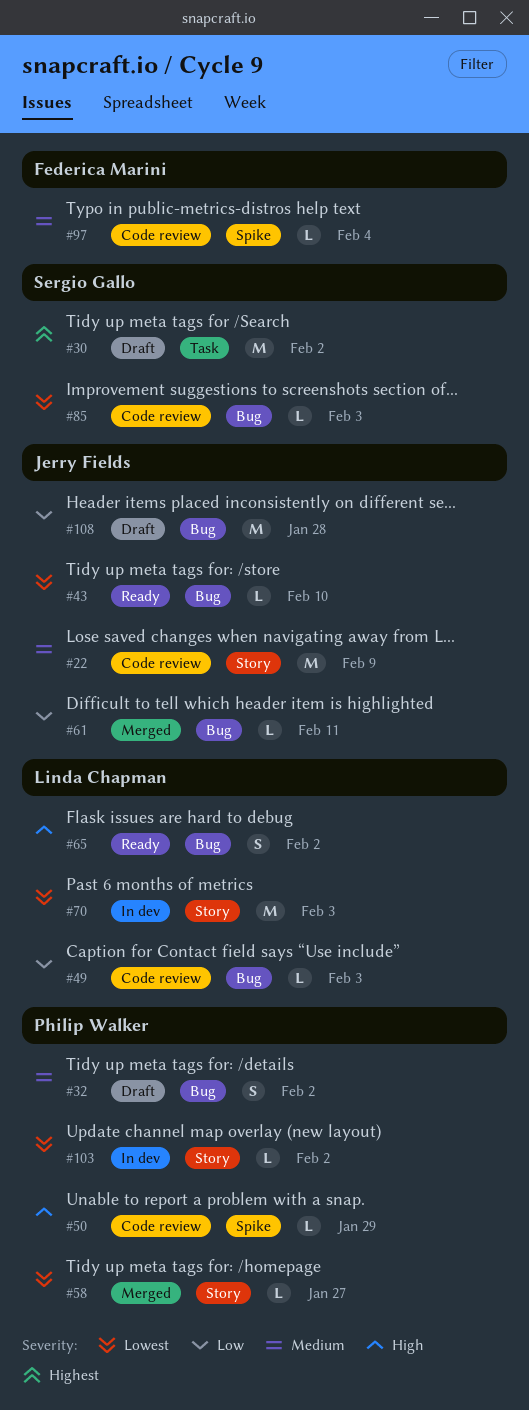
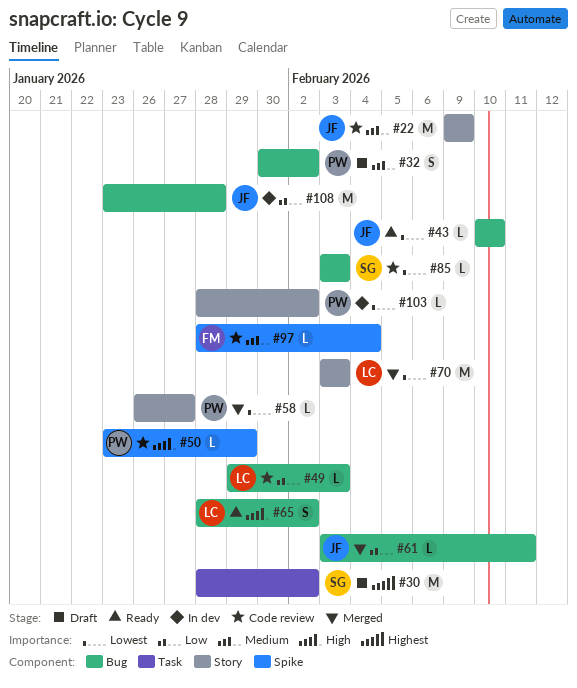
#70, status: In dev -> Merged
#108, status: Draft -> In dev

